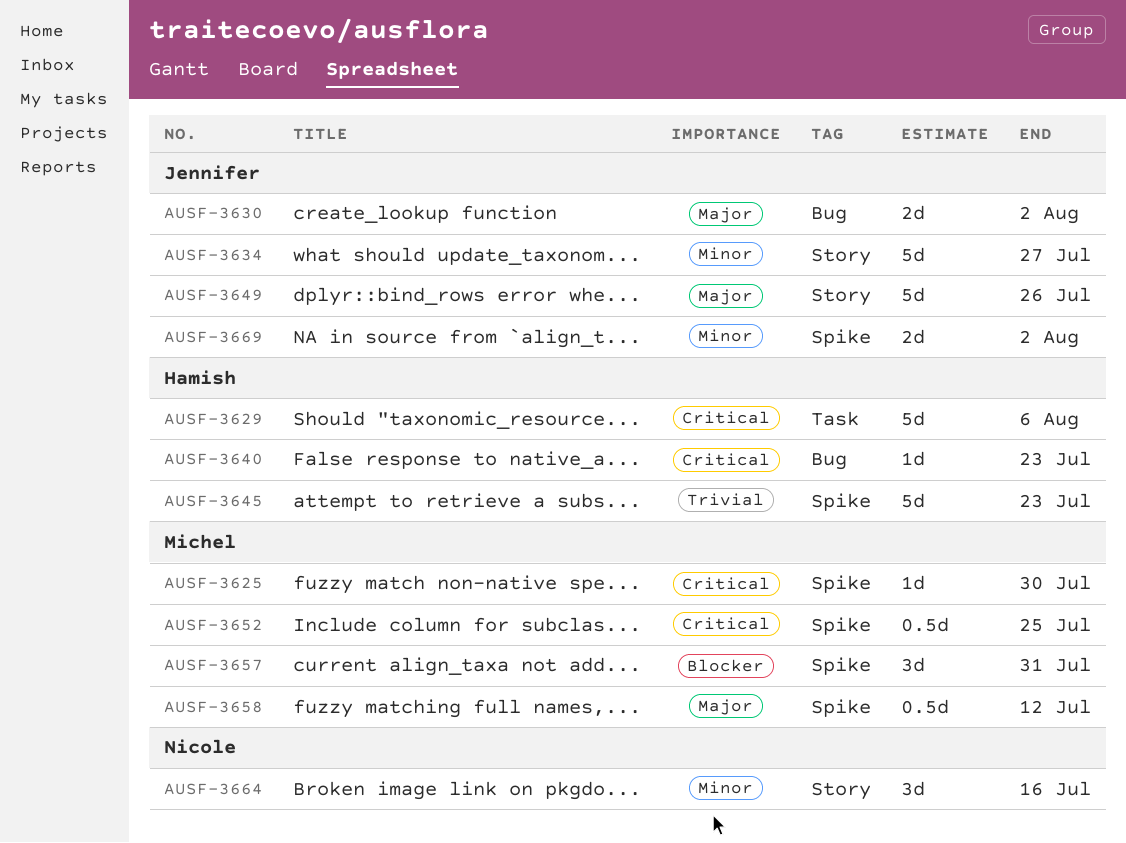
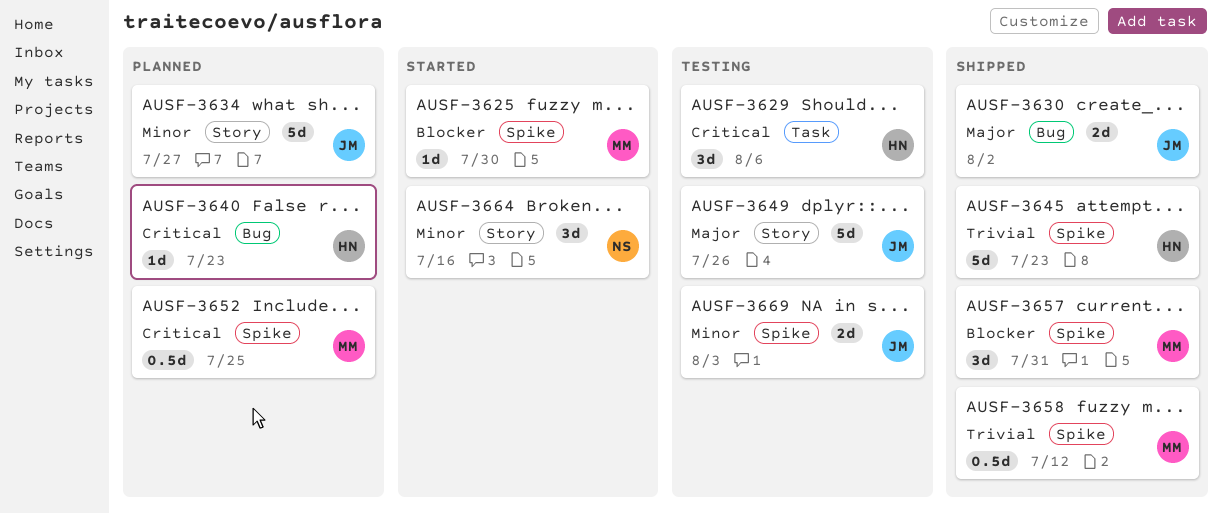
AUSF-3625, priority: Critical -> Blocker
AUSF-3629, estimate: 5d -> 3d
AUSF-3658, priority: Major -> Trivial
AUSF-3669, due: Aug 2 -> Aug 3

